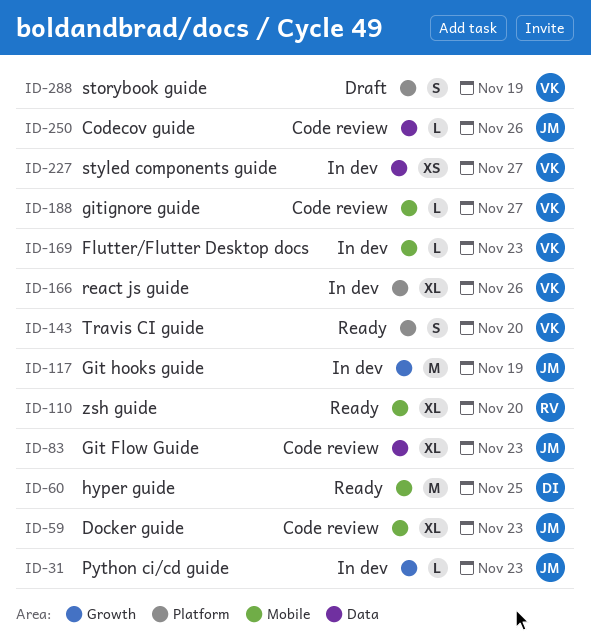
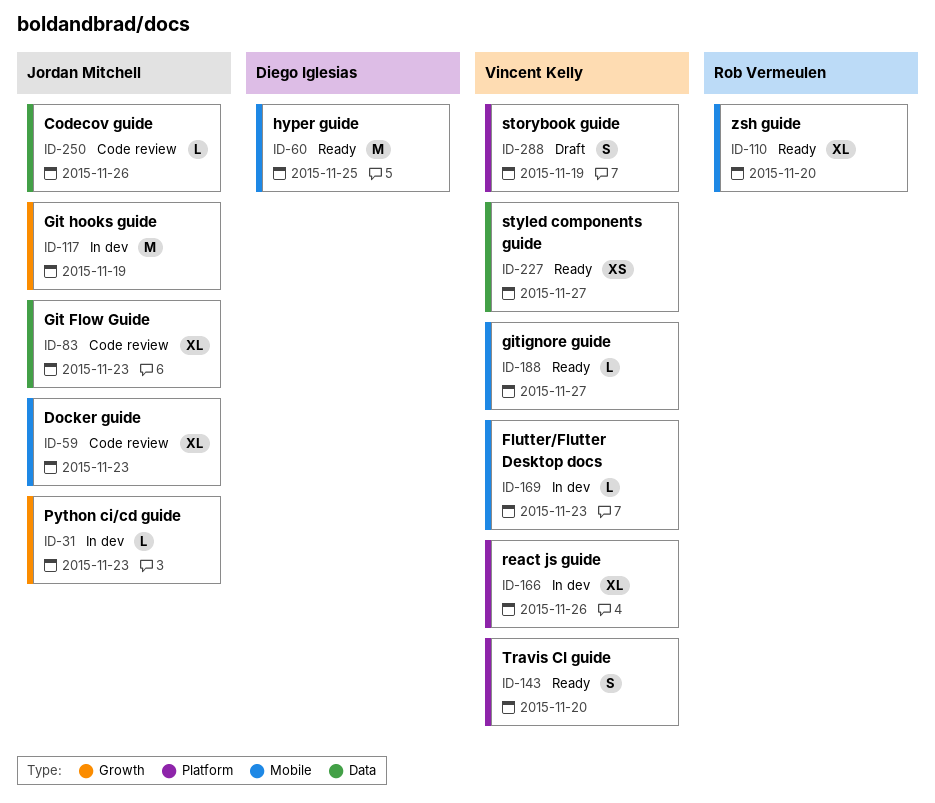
ID-188, status: Code review -> Ready
ID-227, status: In dev -> Ready

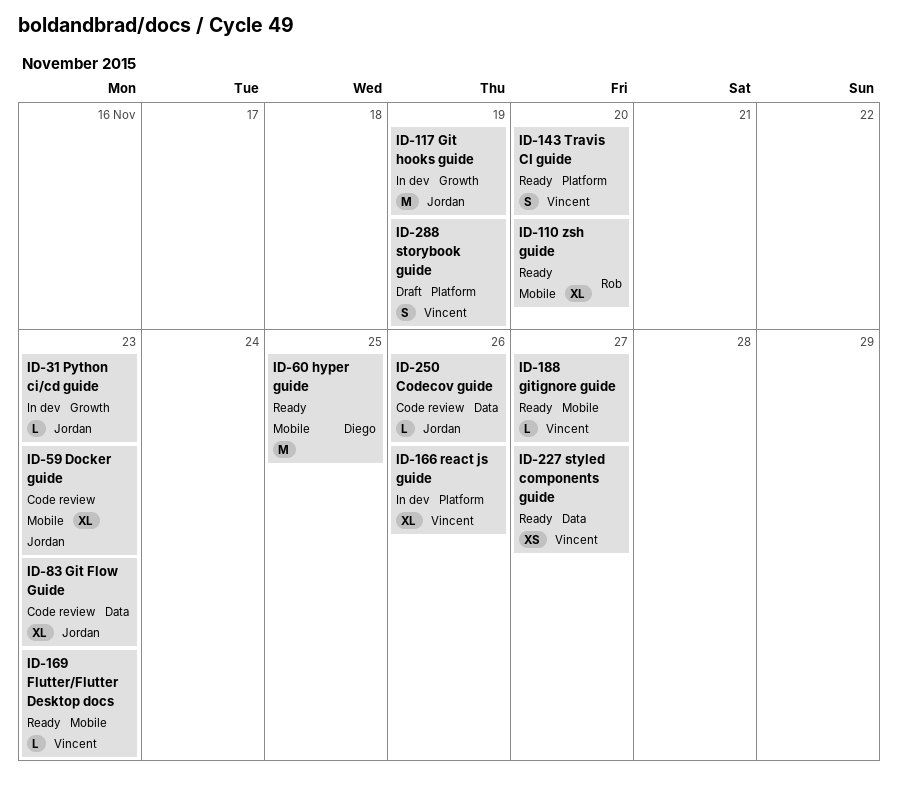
ID-169, status: In dev -> Ready

